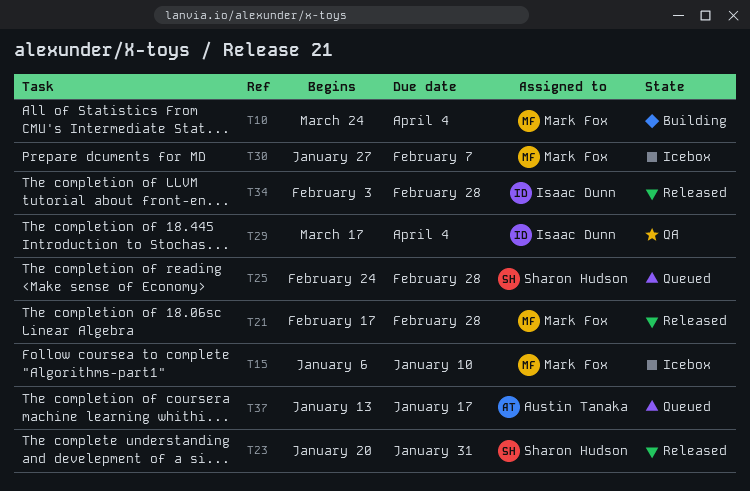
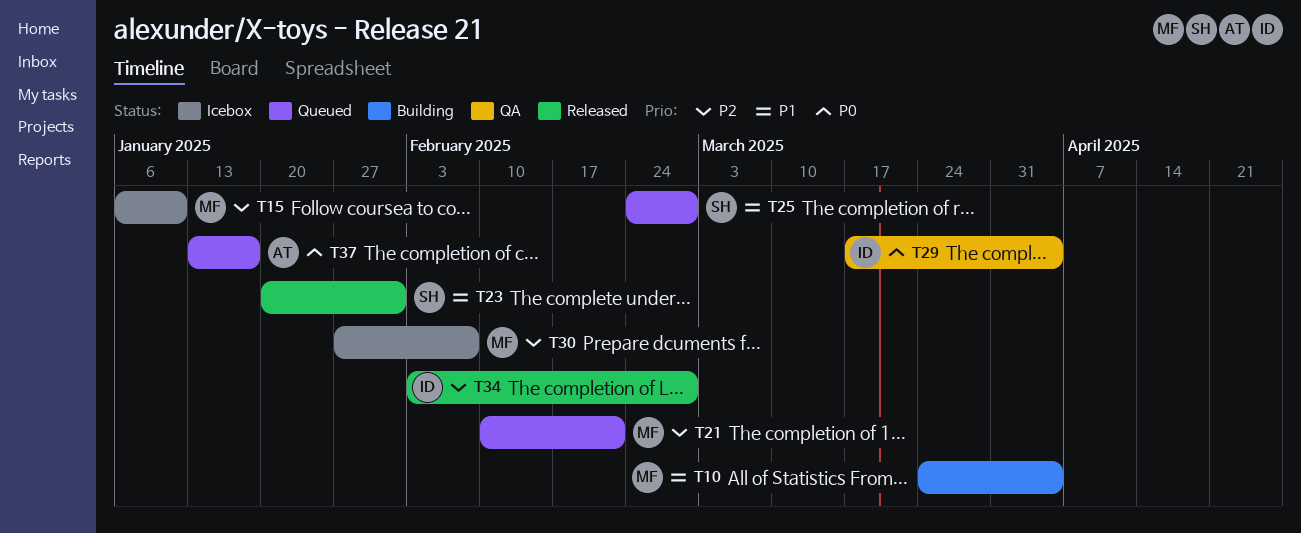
T21, status: Released -> Queued
T21, start: Feb 17 -> Feb 10
T21, due: Feb 28 -> Feb 21

